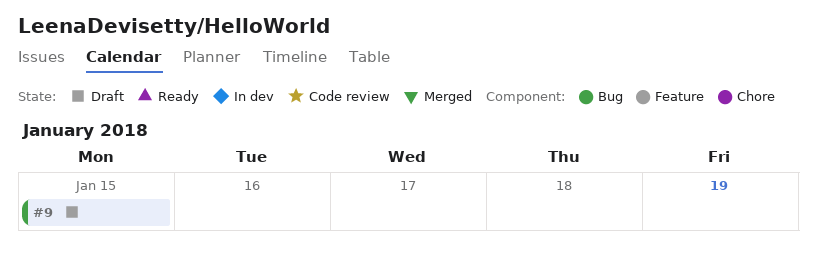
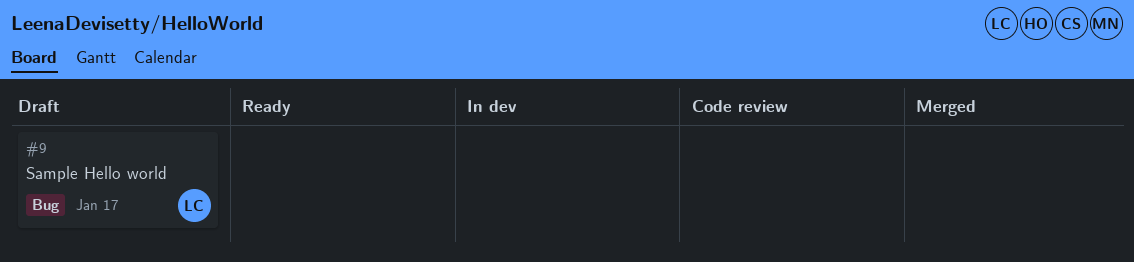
#9, day: Jan 15 -> Jan 17

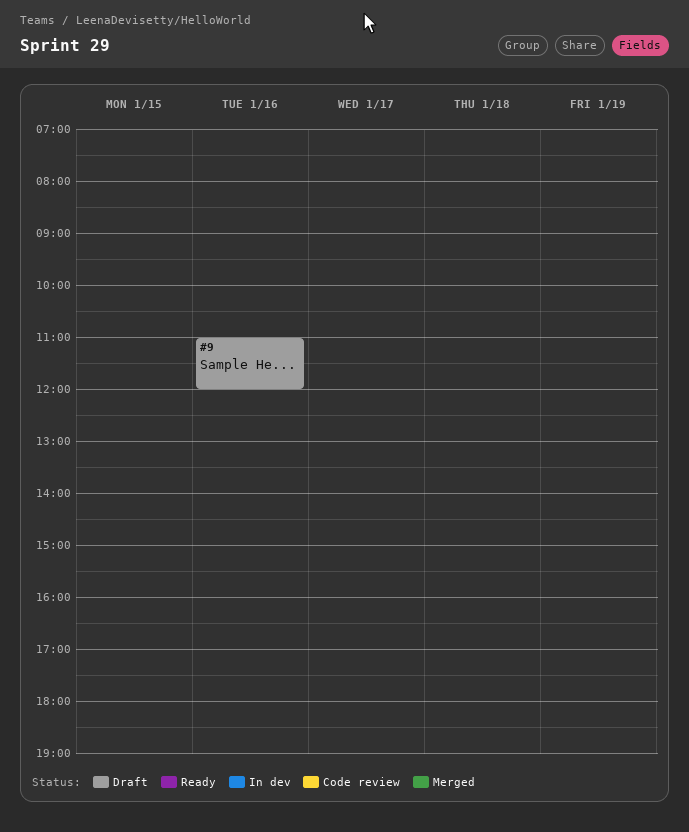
#9, day: Jan 17 -> Jan 16

